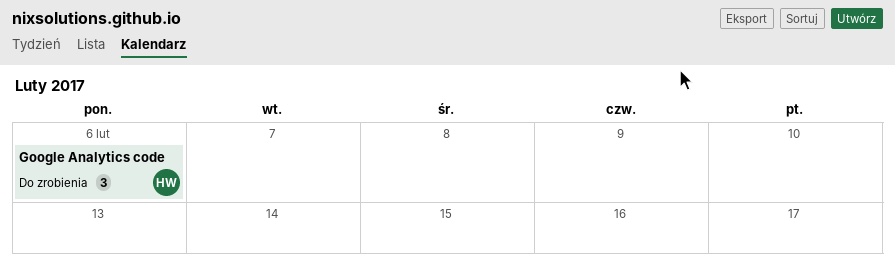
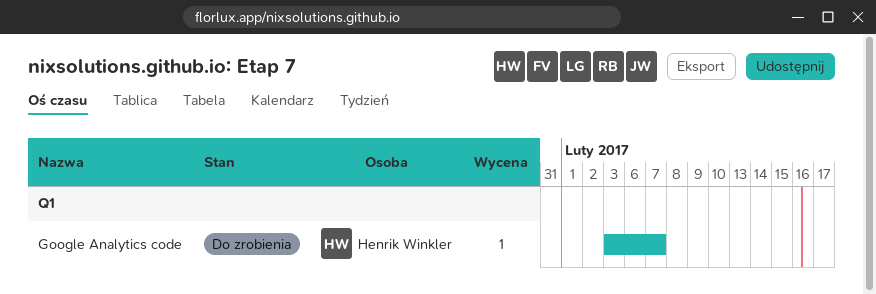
Google Analytics code, estimate: 3 -> 1
Google Analytics code, due: Feb 6 -> Feb 7

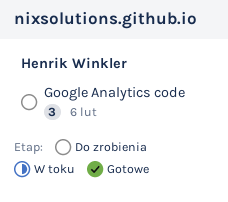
Google Analytics code, estimate: 1 -> 3
Google Analytics code, due: Feb 7 -> Feb 6

